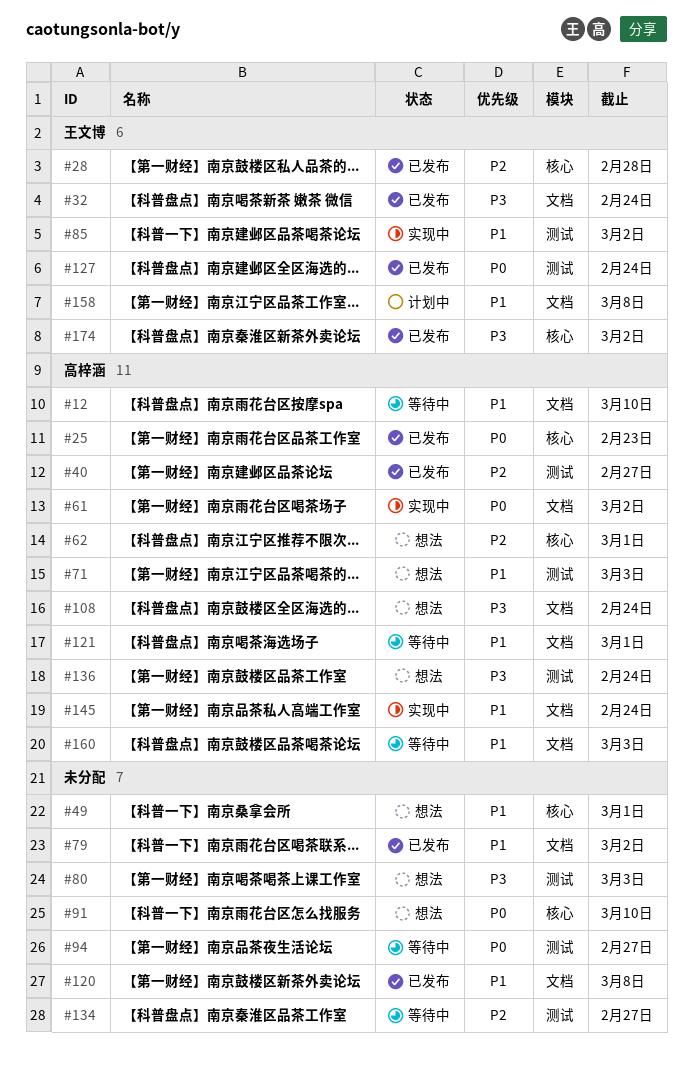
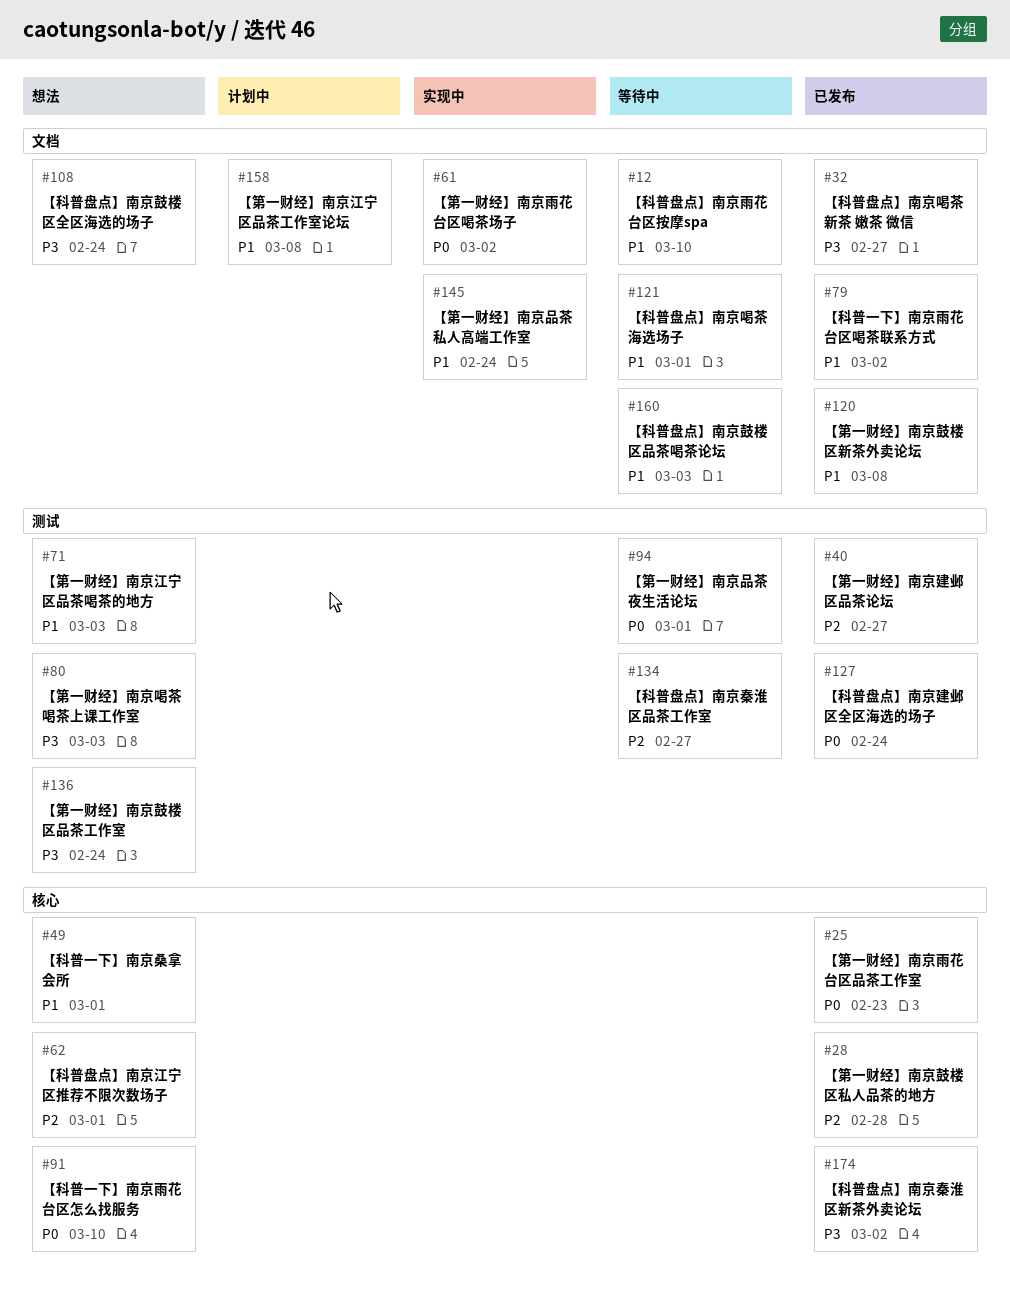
#32, due: Feb 24 -> Feb 27
#85: present -> none
#94, due: Feb 27 -> Mar 1

